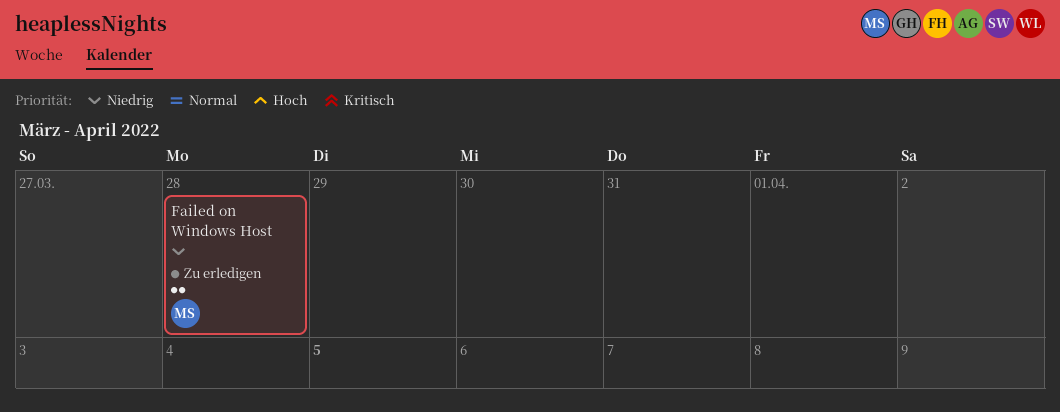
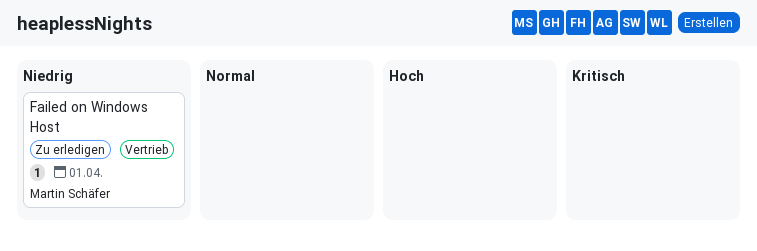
Failed on Windows Host, estimate: 2 -> 1
Failed on Windows Host, due: Mar 28 -> Apr 1

